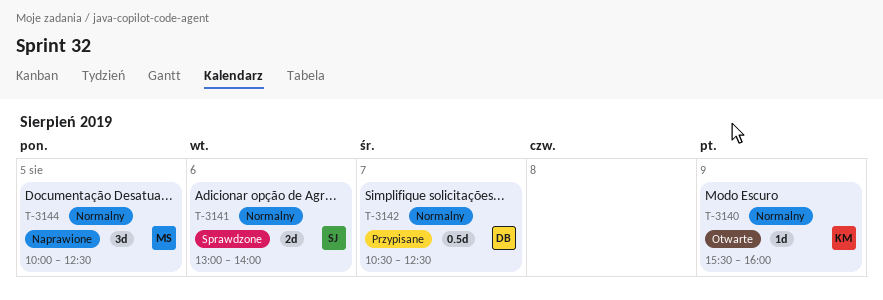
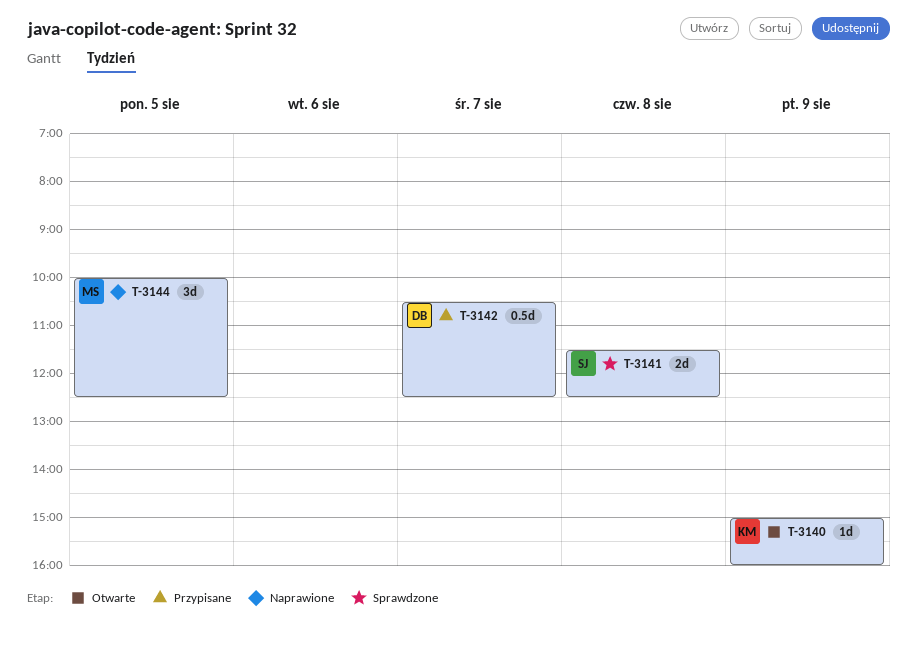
T-3140, begins: 15:30 -> 15:00
T-3141, day: Aug 6 -> Aug 8
T-3141, begins: 13:00 -> 11:30
T-3141, ends: 14:00 -> 12:30

